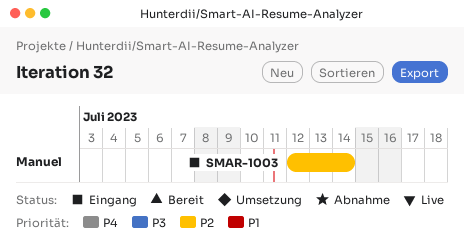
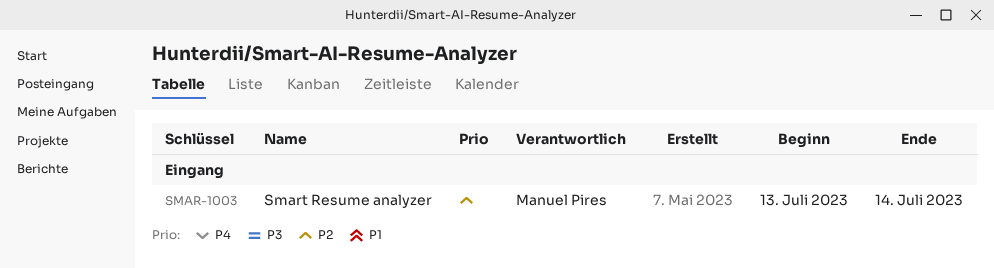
SMAR-1003, start: Jul 12 -> Jul 13

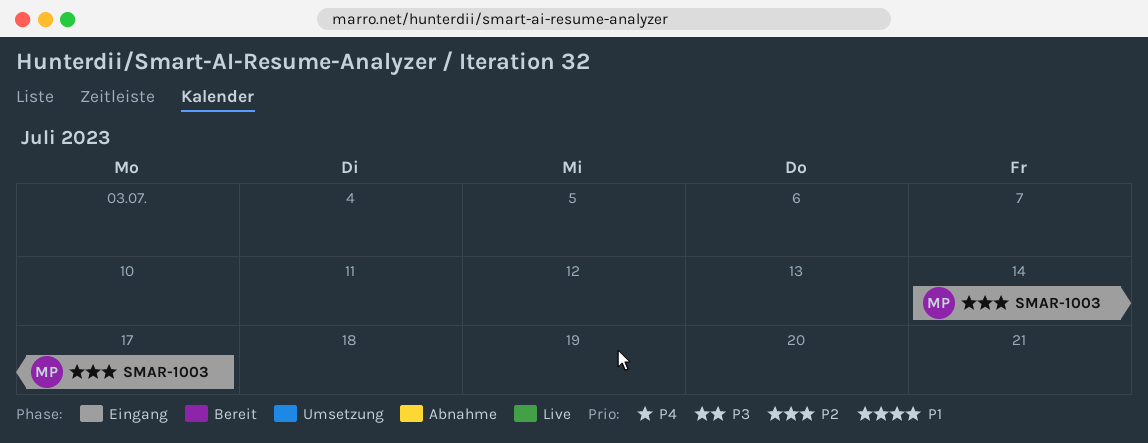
SMAR-1003, start: Jul 13 -> Jul 14
SMAR-1003, due: Jul 14 -> Jul 17

